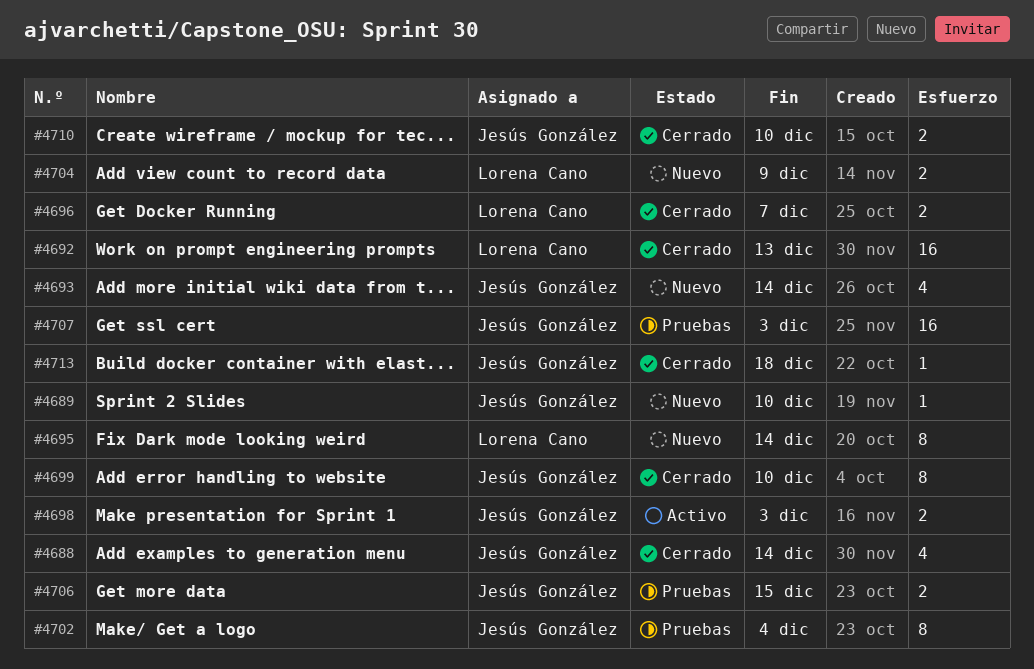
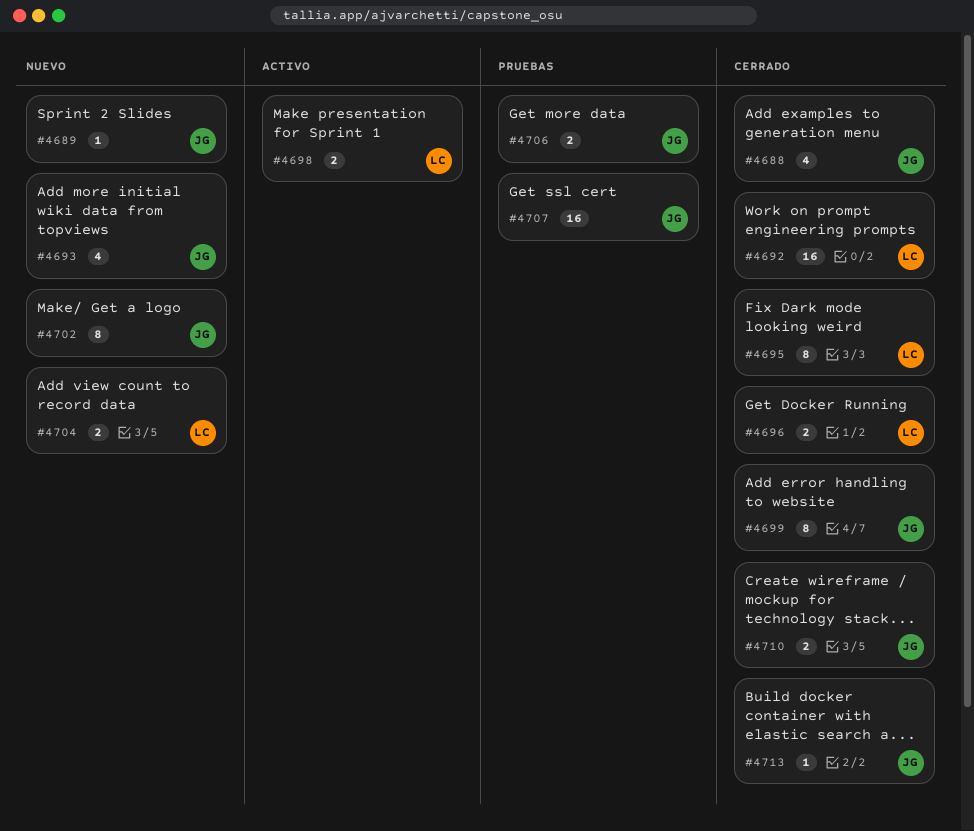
#4695, status: Nuevo -> Cerrado
#4698, owner: Jesús González -> Lorena Cano
#4702, status: Pruebas -> Nuevo

